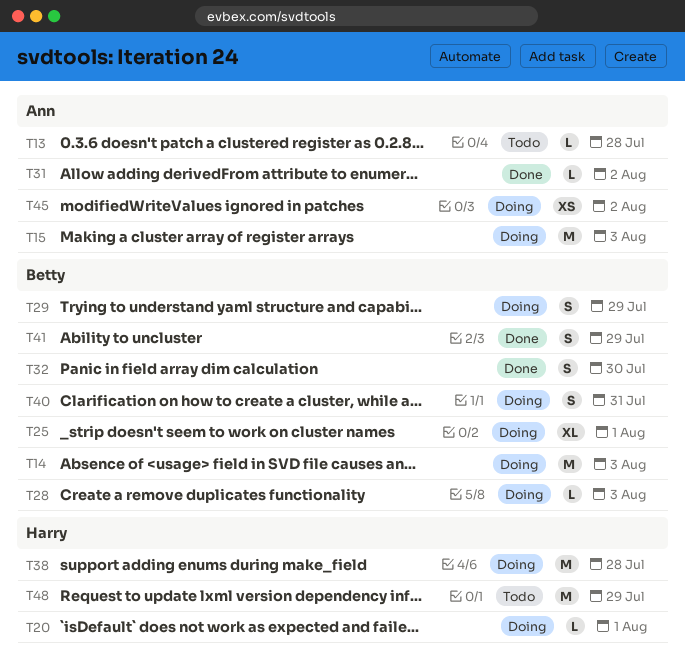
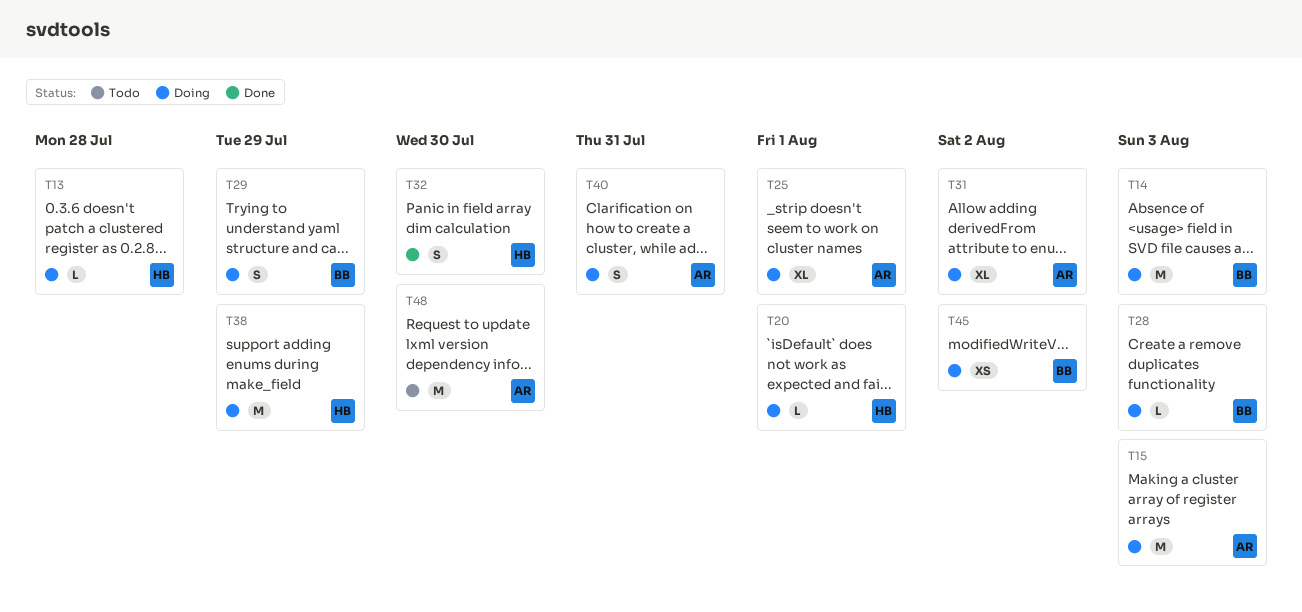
T13, status: Todo -> Doing
T13, owner: Ann -> Harry
T25, owner: Betty -> Ann
T31, status: Done -> Doing
T31, estimate: L -> XL
T32, owner: Betty -> Harry
T38, due: Jul 28 -> Jul 29
T40, owner: Betty -> Ann
T41: present -> none
T45, owner: Ann -> Betty
T48, owner: Harry -> Ann
T48, due: Jul 29 -> Jul 30

